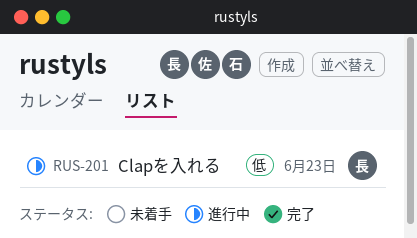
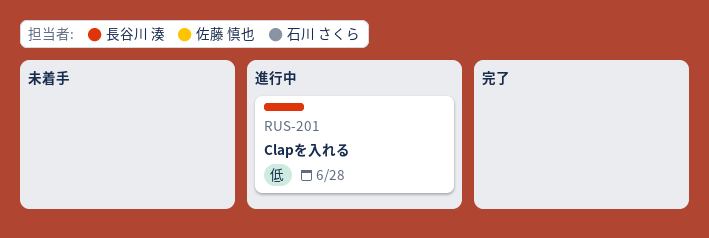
RUS-201, due: Jun 23 -> Jun 28

